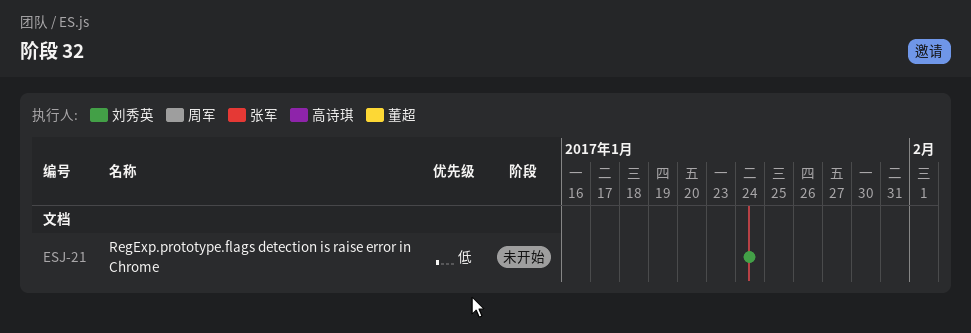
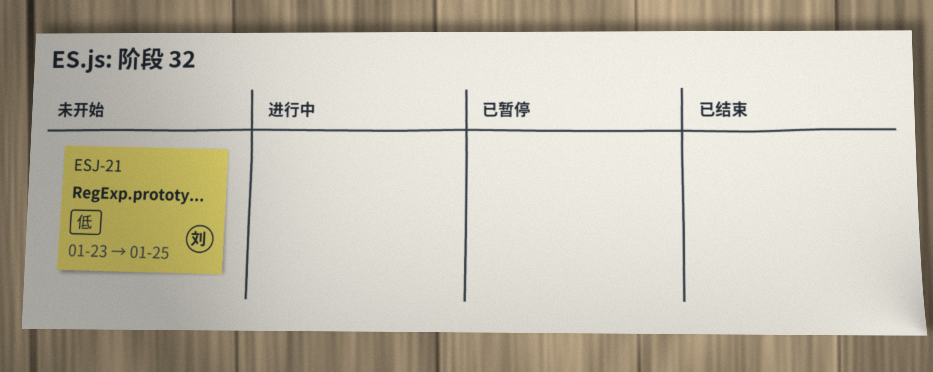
ESJ-21, start: Jan 24 -> Jan 23
ESJ-21, due: Jan 24 -> Jan 25

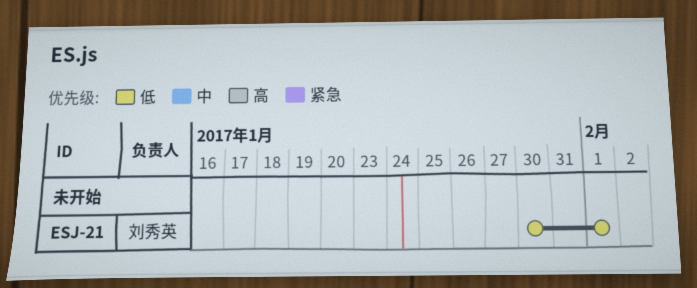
ESJ-21, start: Jan 23 -> Jan 30
ESJ-21, due: Jan 25 -> Feb 1

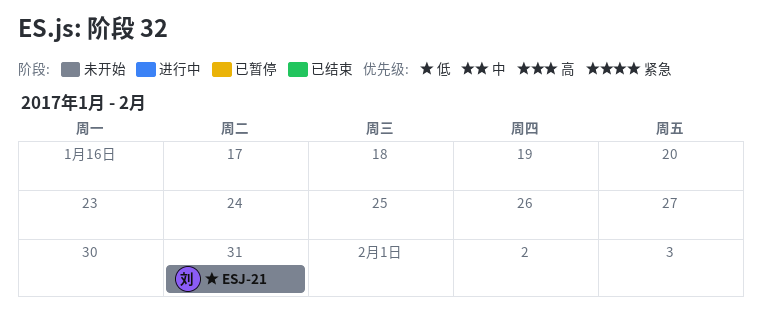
ESJ-21, start: Jan 30 -> Jan 31
ESJ-21, due: Feb 1 -> Jan 31

